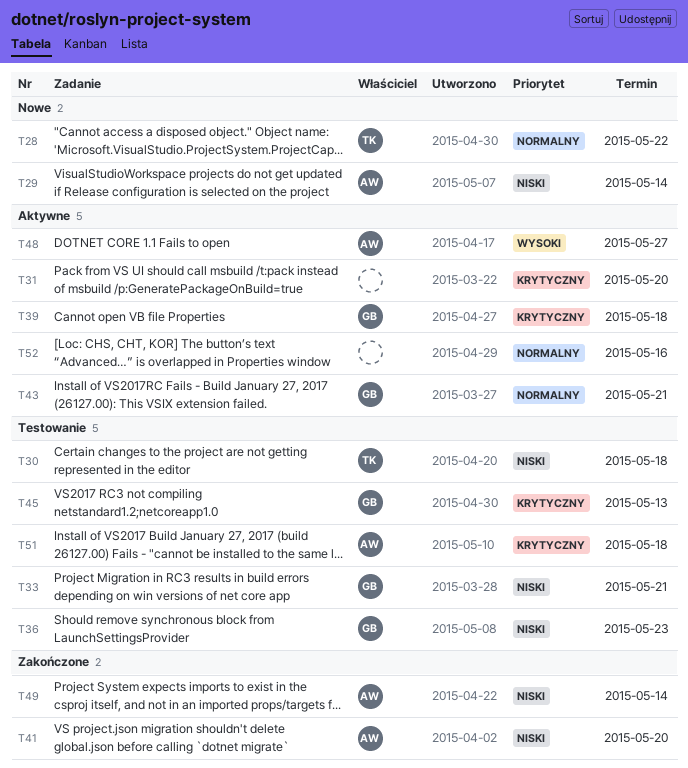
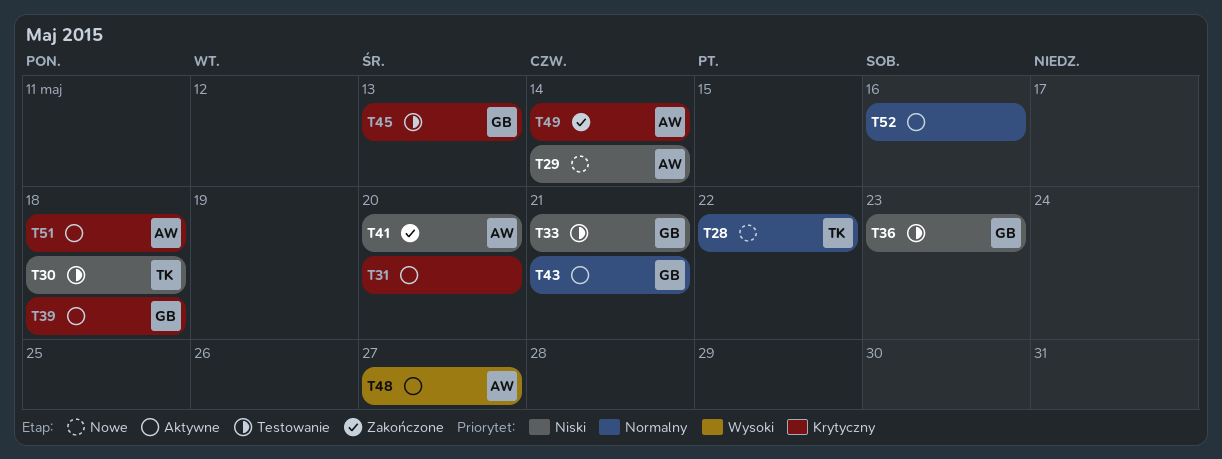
T49, priority: Niski -> Krytyczny
T51, status: Testowanie -> Aktywne

